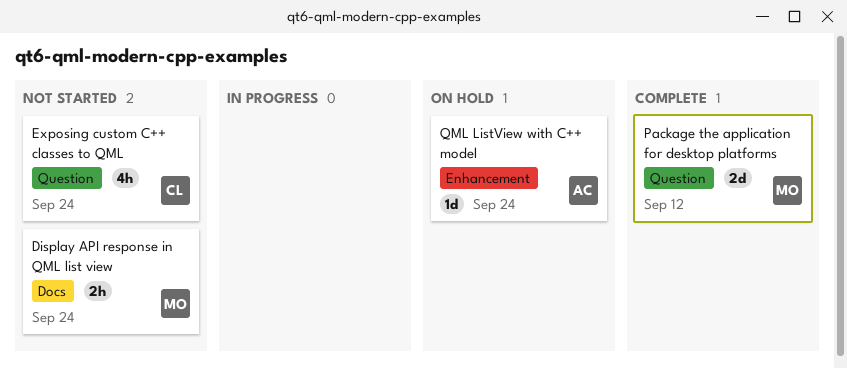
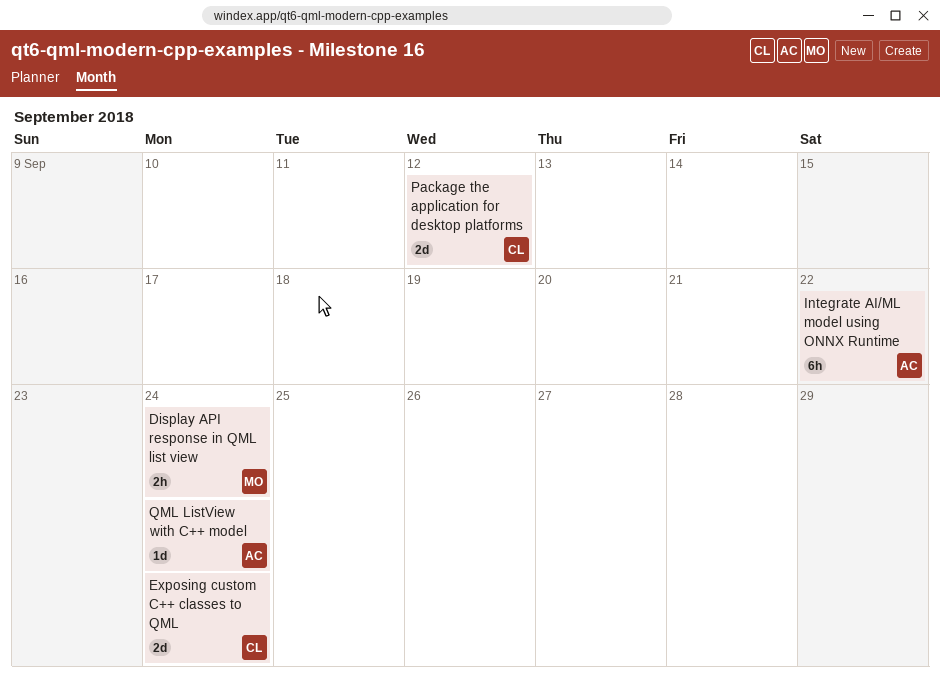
Exposing custom C++ classes to QML, estimate: 4h -> 2d
Integrate AI/ML model using ONNX Runtime: none -> present
Package the application for desktop platforms, owner: MO -> CL

